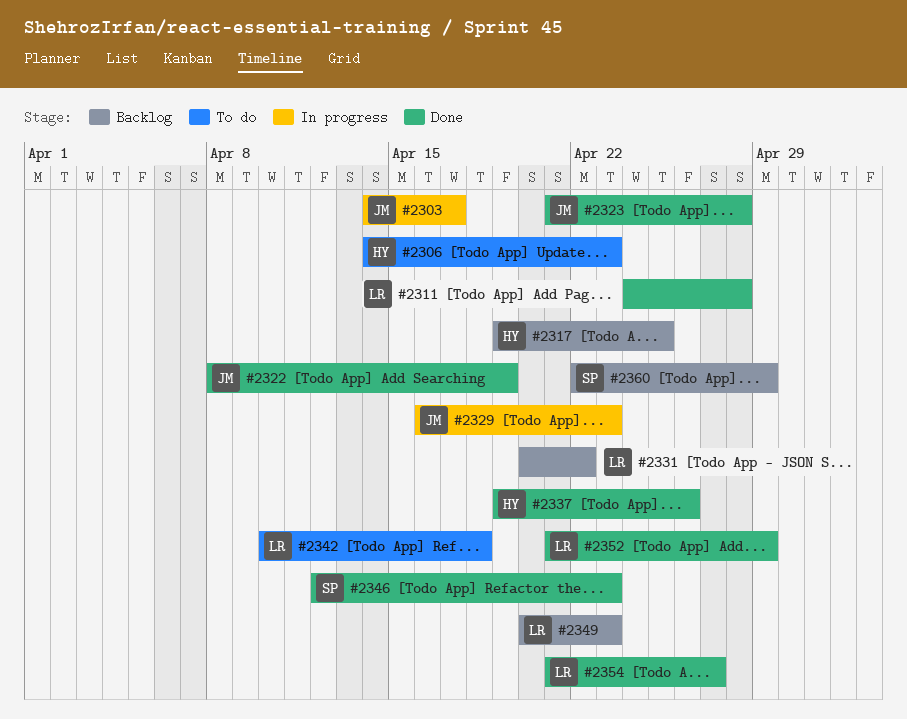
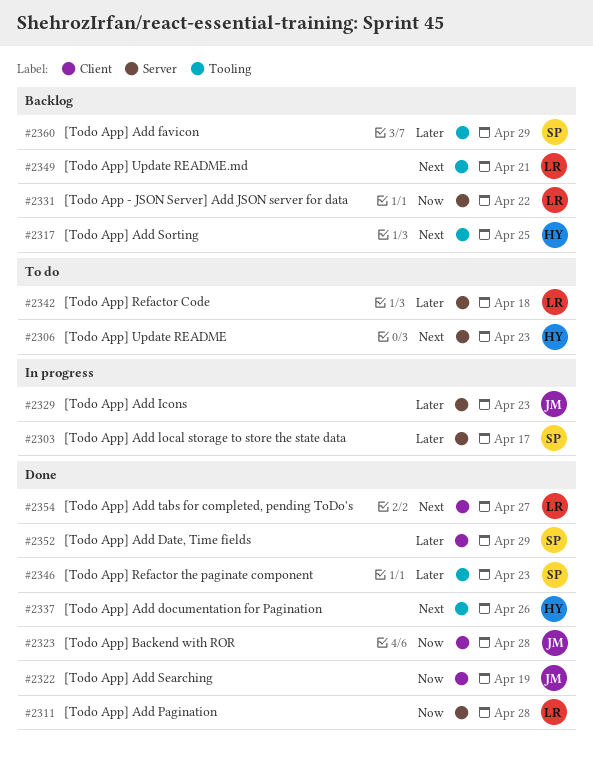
#2303, owner: JM -> SP
#2349, due: Apr 23 -> Apr 21
#2352, owner: LR -> SP

